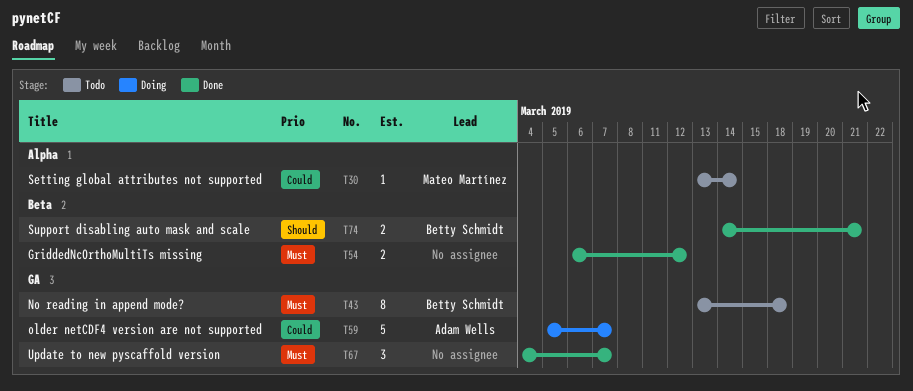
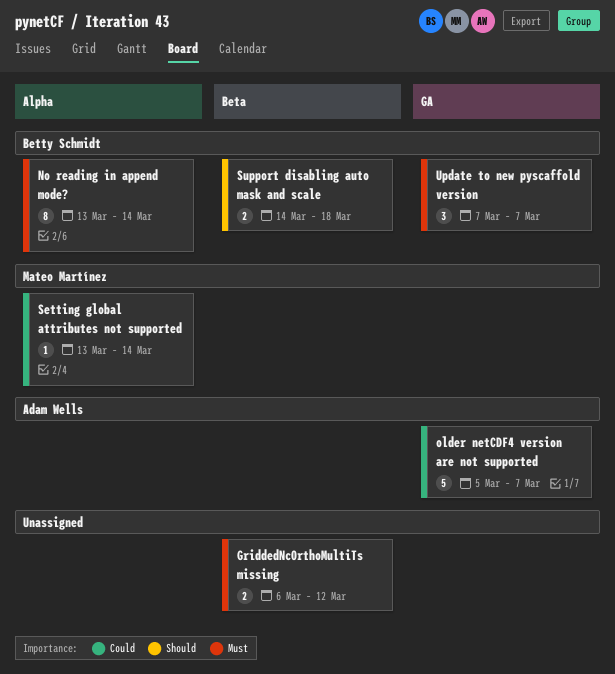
No reading in append mode?, label: GA -> Alpha
No reading in append mode?, due: Mar 18 -> Mar 14
Support disabling auto mask and scale, due: Mar 21 -> Mar 18
Update to new pyscaffold version, owner: none -> Betty Schmidt
Update to new pyscaffold version, start: Mar 4 -> Mar 7

